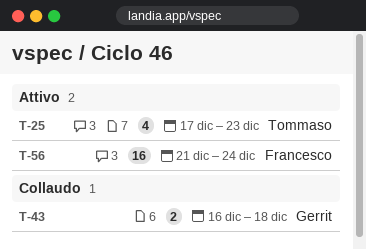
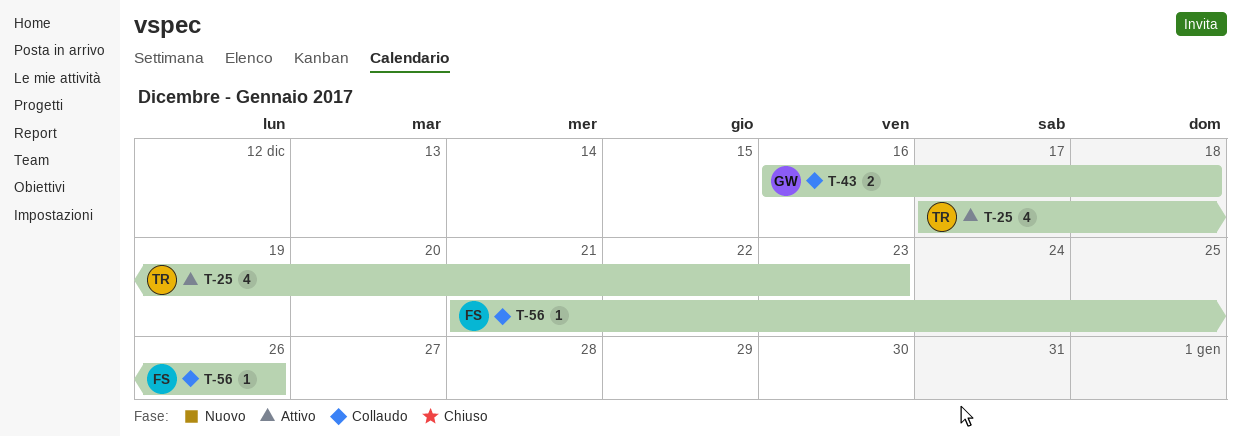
T-56, status: Attivo -> Collaudo
T-56, estimate: 16 -> 1
T-56, due: Dec 24 -> Dec 26

